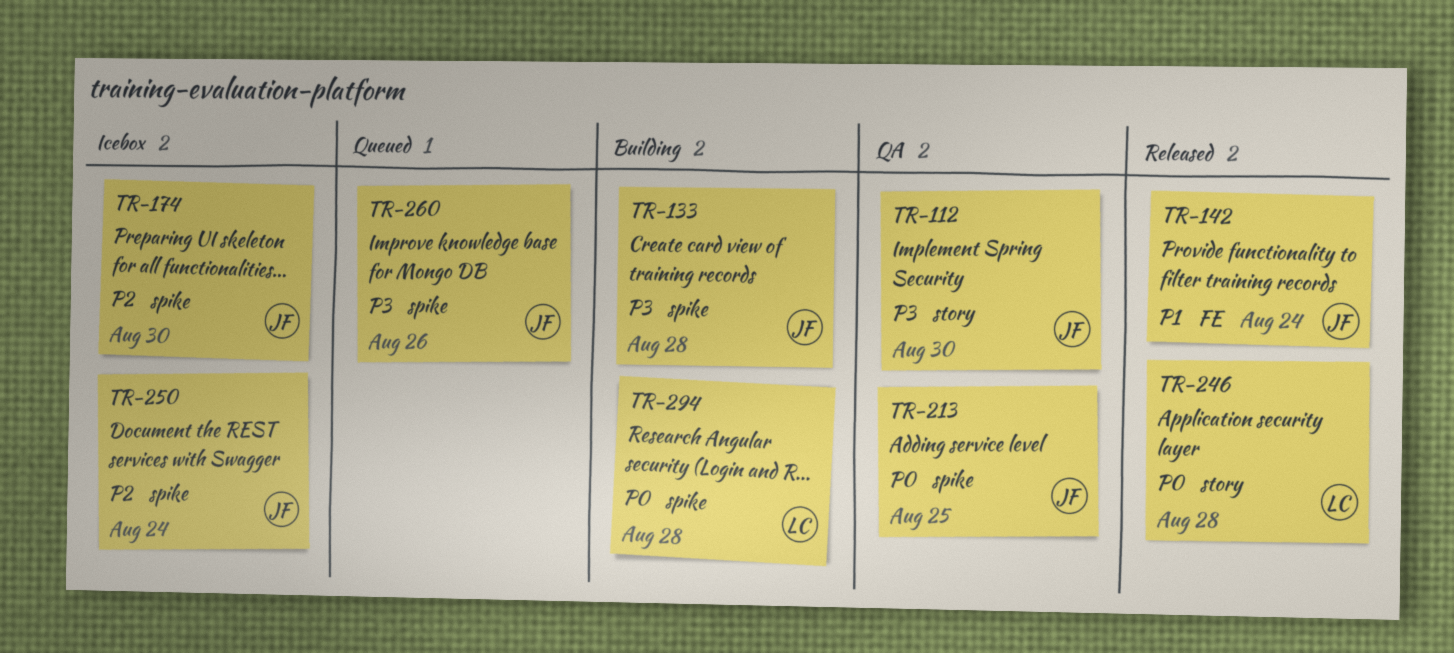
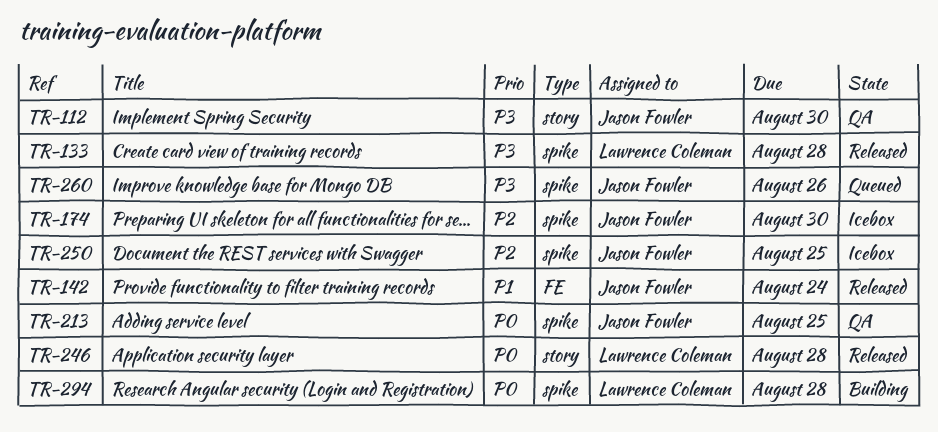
TR-133, status: Building -> Released
TR-133, owner: Jason Fowler -> Lawrence Coleman
TR-250, due: Aug 24 -> Aug 25

